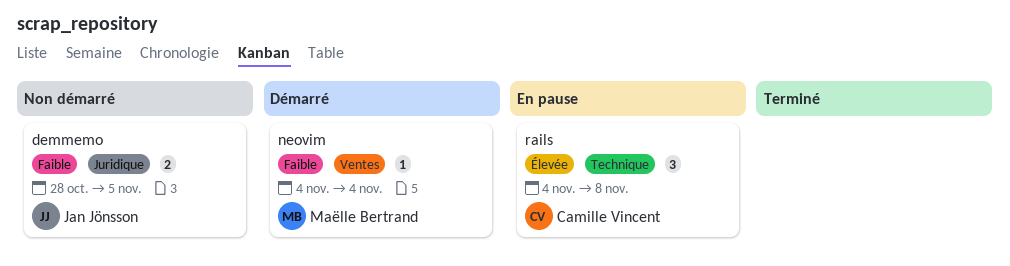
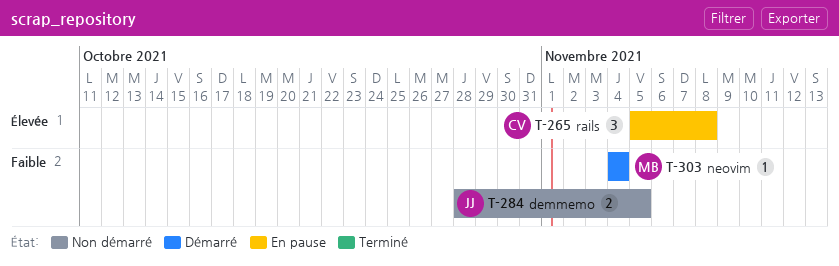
rails, start: Nov 4 -> Nov 5

